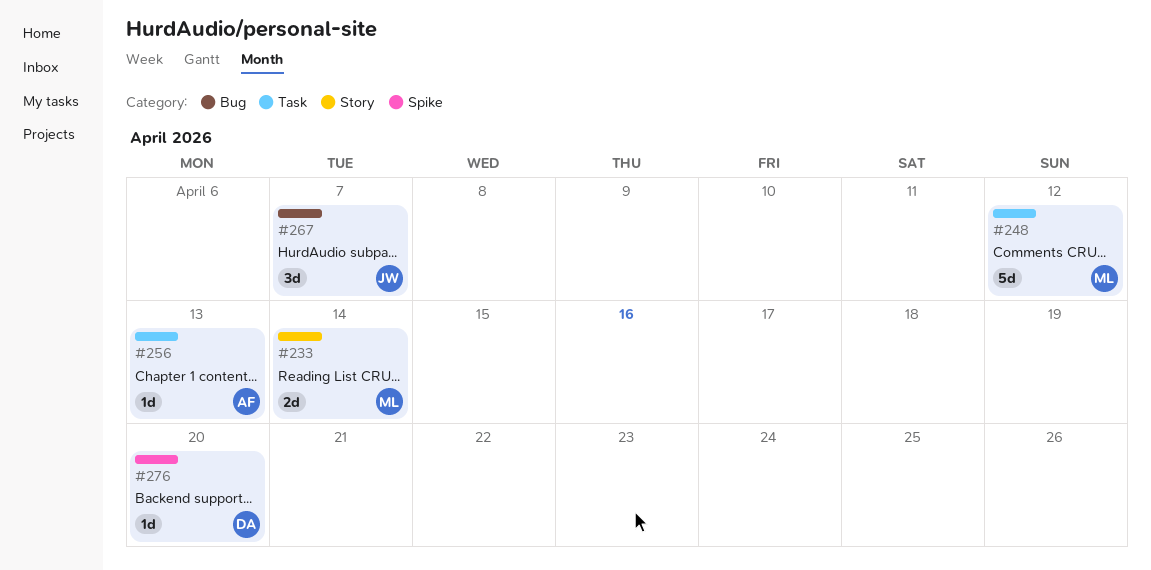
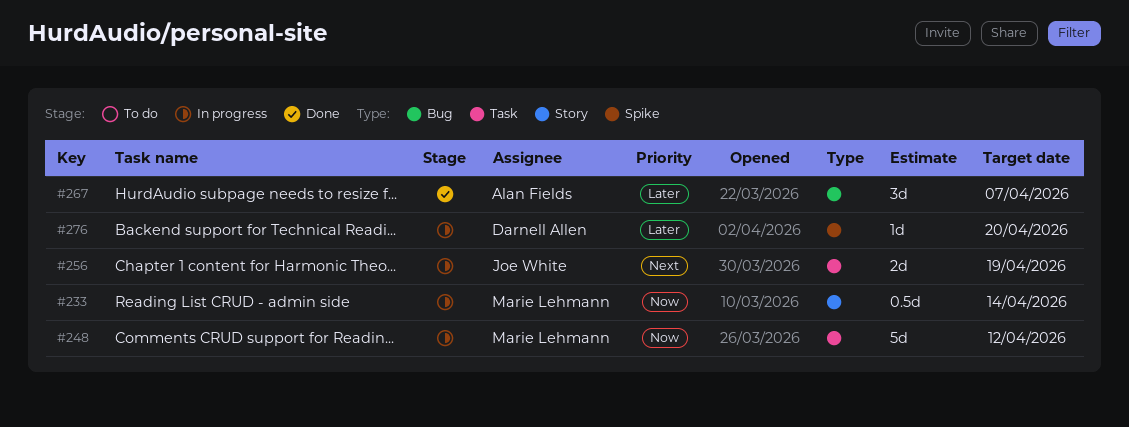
#233, estimate: 2d -> 0.5d
#256, owner: Alan Fields -> Joe White
#256, estimate: 1d -> 2d
#256, due: Apr 13 -> Apr 19
#267, owner: Joe White -> Alan Fields

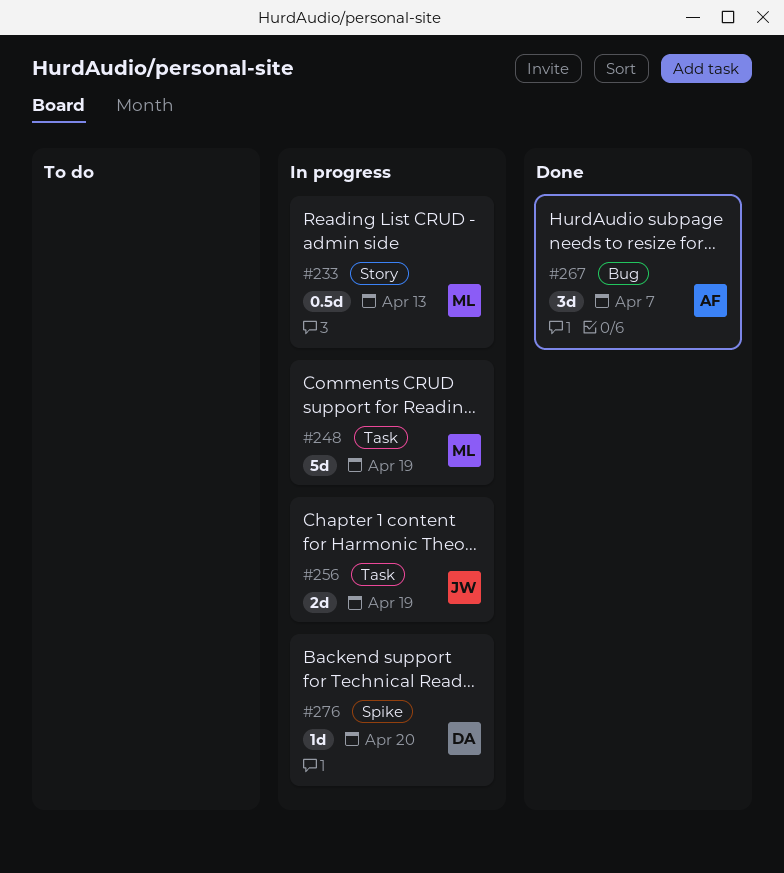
#233, due: Apr 14 -> Apr 13
#248, due: Apr 12 -> Apr 19

